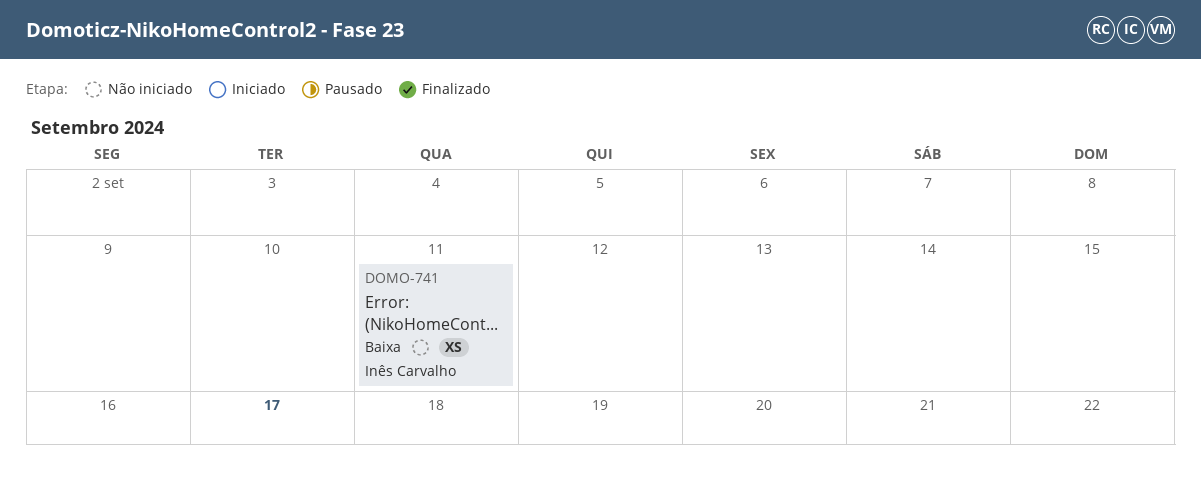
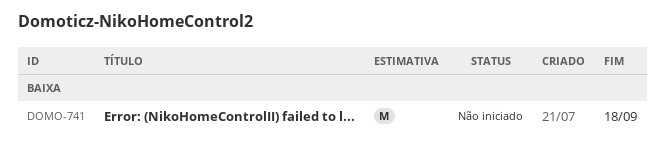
DOMO-741, estimate: XS -> M
DOMO-741, due: Sep 11 -> Sep 18

